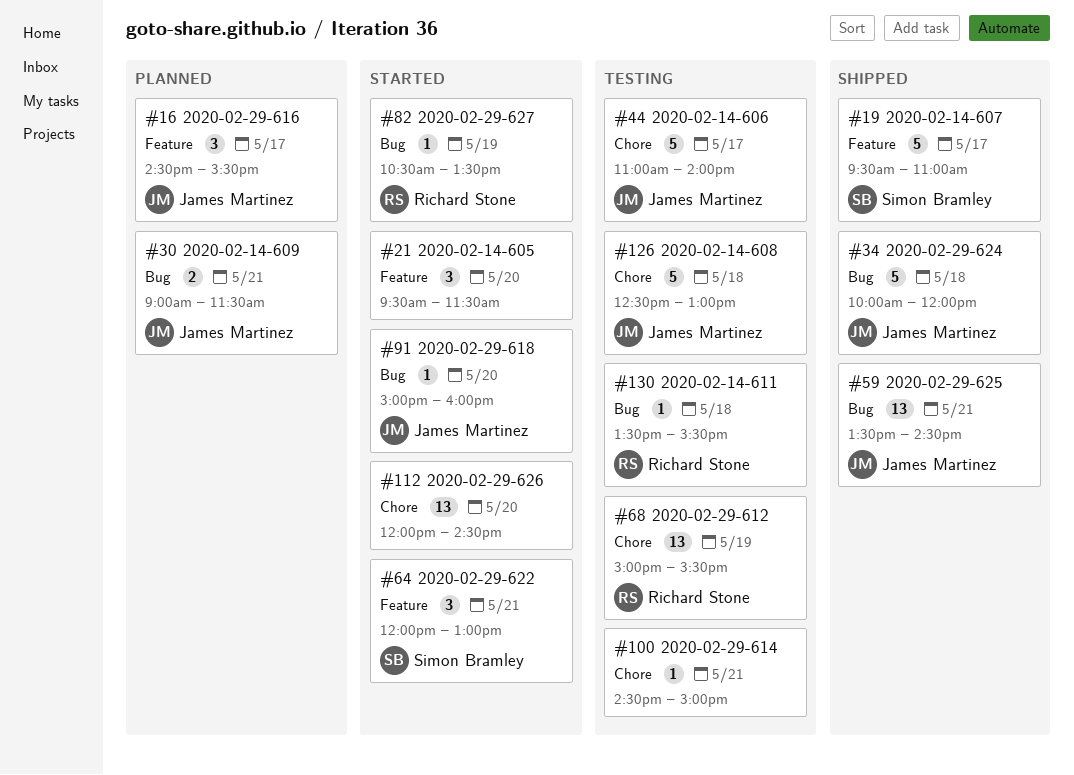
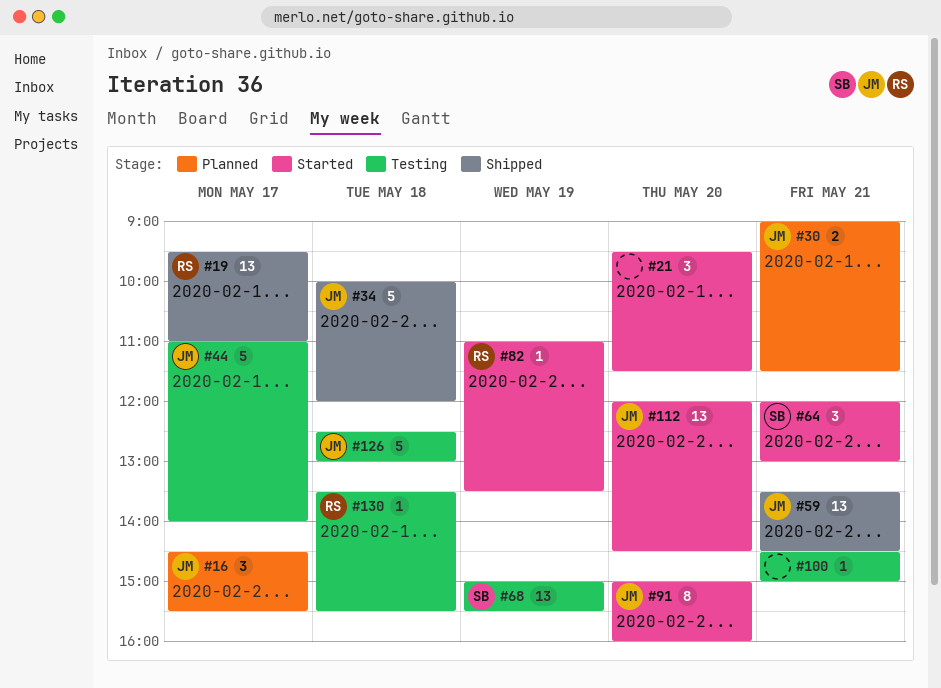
#19, owner: Simon Bramley -> Richard Stone
#19, estimate: 5 -> 13
#68, owner: Richard Stone -> Simon Bramley
#82, begins: 10:30 -> 11:00
#91, estimate: 1 -> 8
#112, owner: none -> James Martinez

